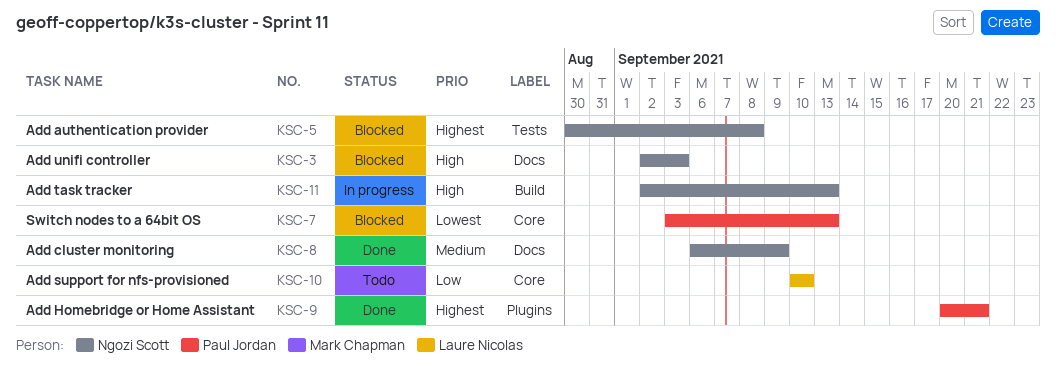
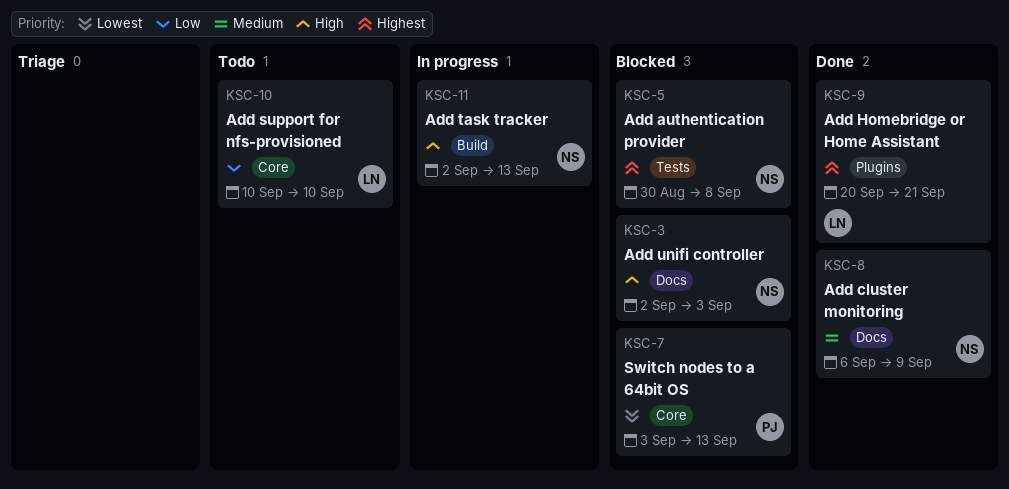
KSC-9, owner: Paul Jordan -> Laure Nicolas

